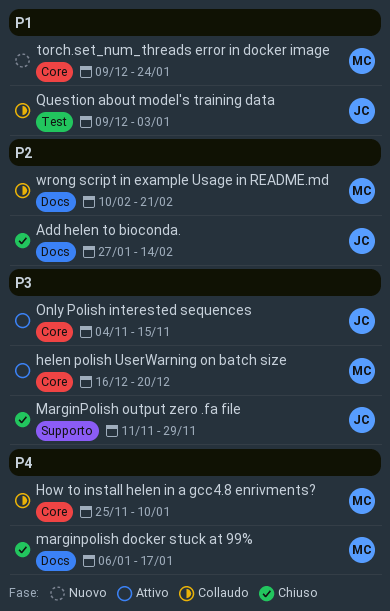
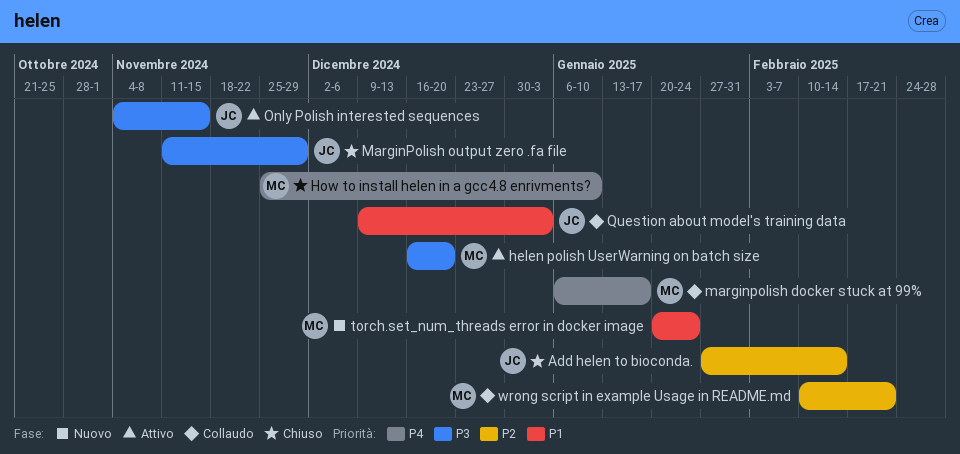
How to install helen in a gcc4.8 enrivments?, status: Collaudo -> Chiuso
marginpolish docker stuck at 99%, status: Chiuso -> Collaudo
torch.set_num_threads error in docker image, start: Dec 9 -> Jan 20

